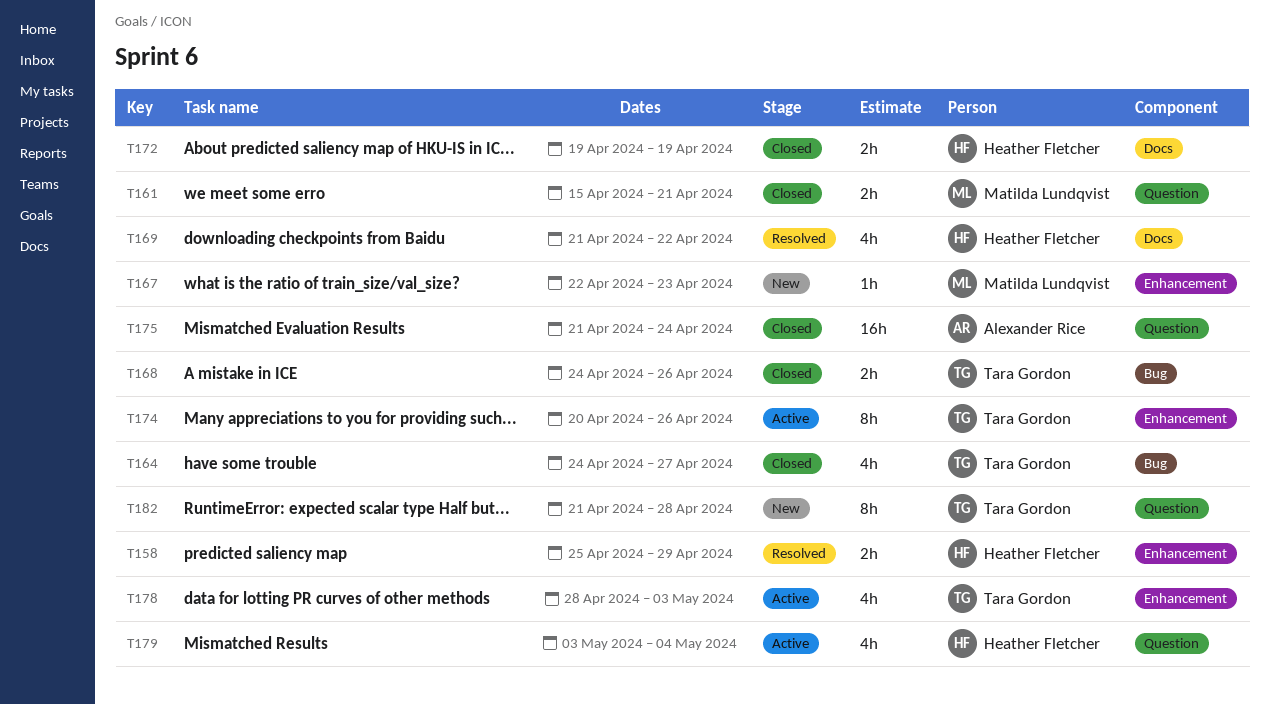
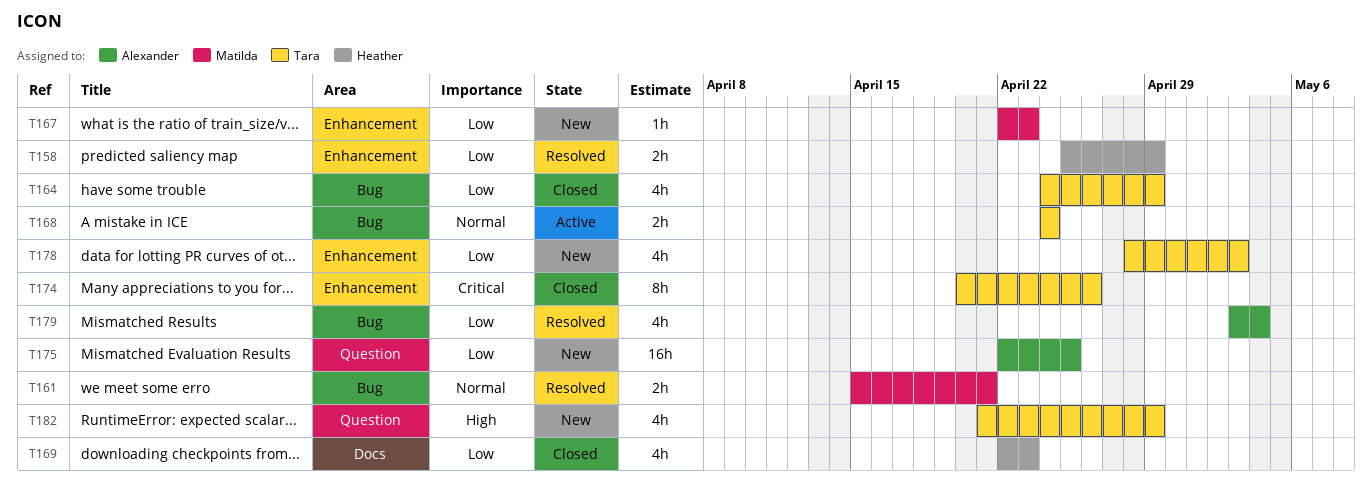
T161, status: Closed -> Resolved
T161, label: Question -> Bug
T164, due: Apr 27 -> Apr 29
T168, status: Closed -> Active
T168, due: Apr 26 -> Apr 24
T169, status: Resolved -> Closed
T169, start: Apr 21 -> Apr 22
T169, due: Apr 22 -> Apr 23
T172: present -> none
T174, status: Active -> Closed
T175, status: Closed -> New
T175, start: Apr 21 -> Apr 22
T175, due: Apr 24 -> Apr 25
T178, status: Active -> New
T179, status: Active -> Resolved
T179, owner: Heather Fletcher -> Alexander Rice
T179, label: Question -> Bug
T182, estimate: 8h -> 4h
T182, due: Apr 28 -> Apr 29

